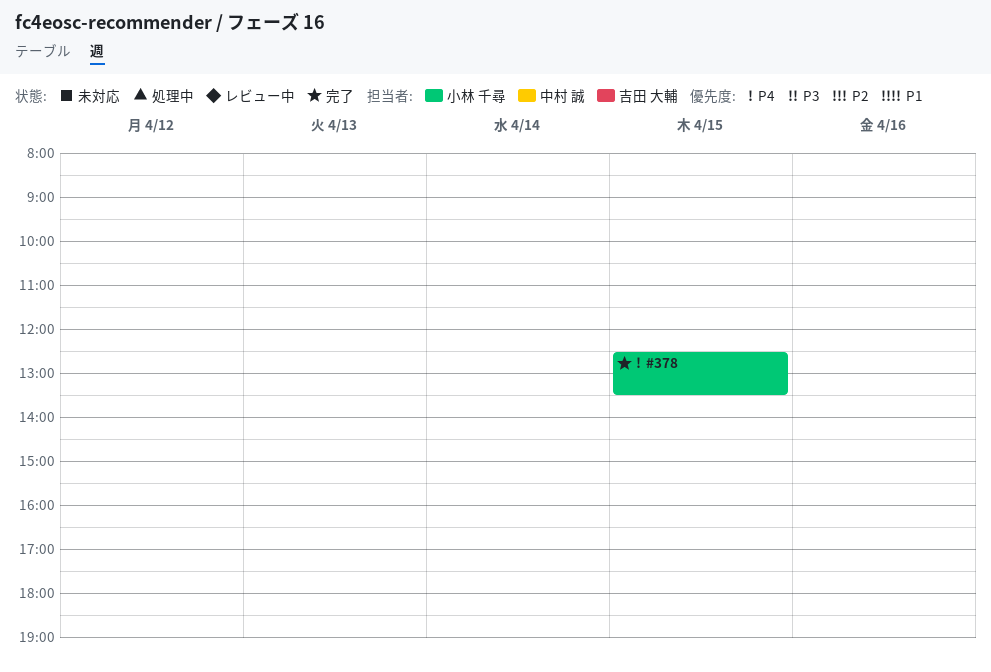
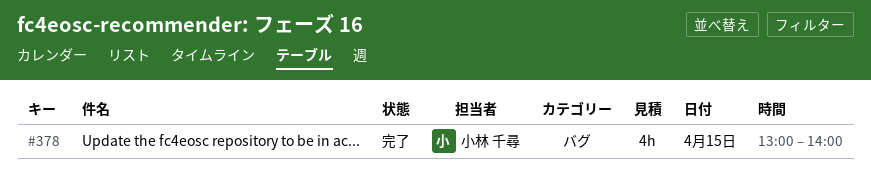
#378, begins: 12:30 -> 13:00
#378, ends: 13:30 -> 14:00

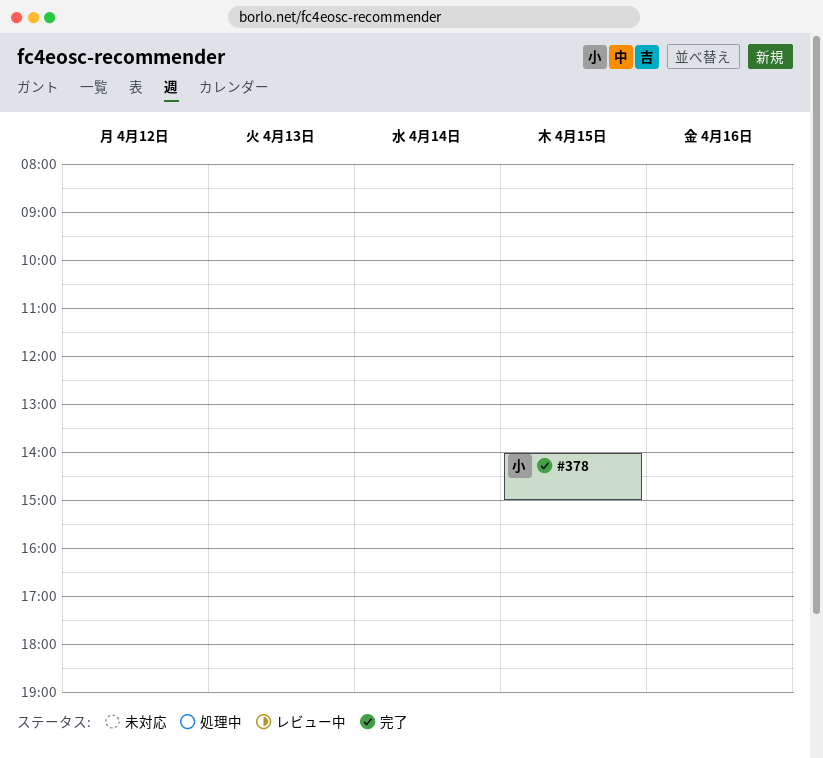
#378, begins: 13:00 -> 14:00
#378, ends: 14:00 -> 15:00

